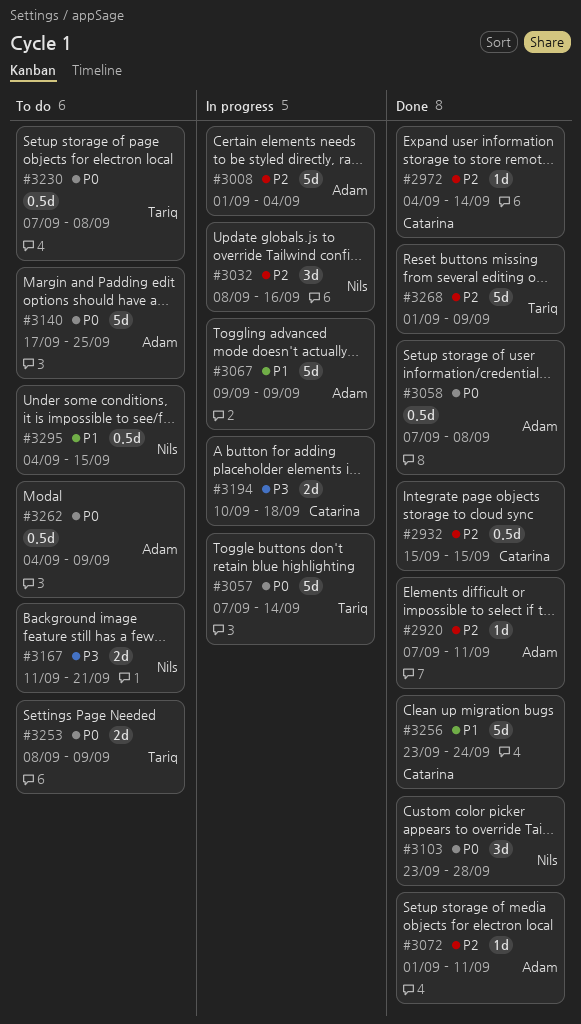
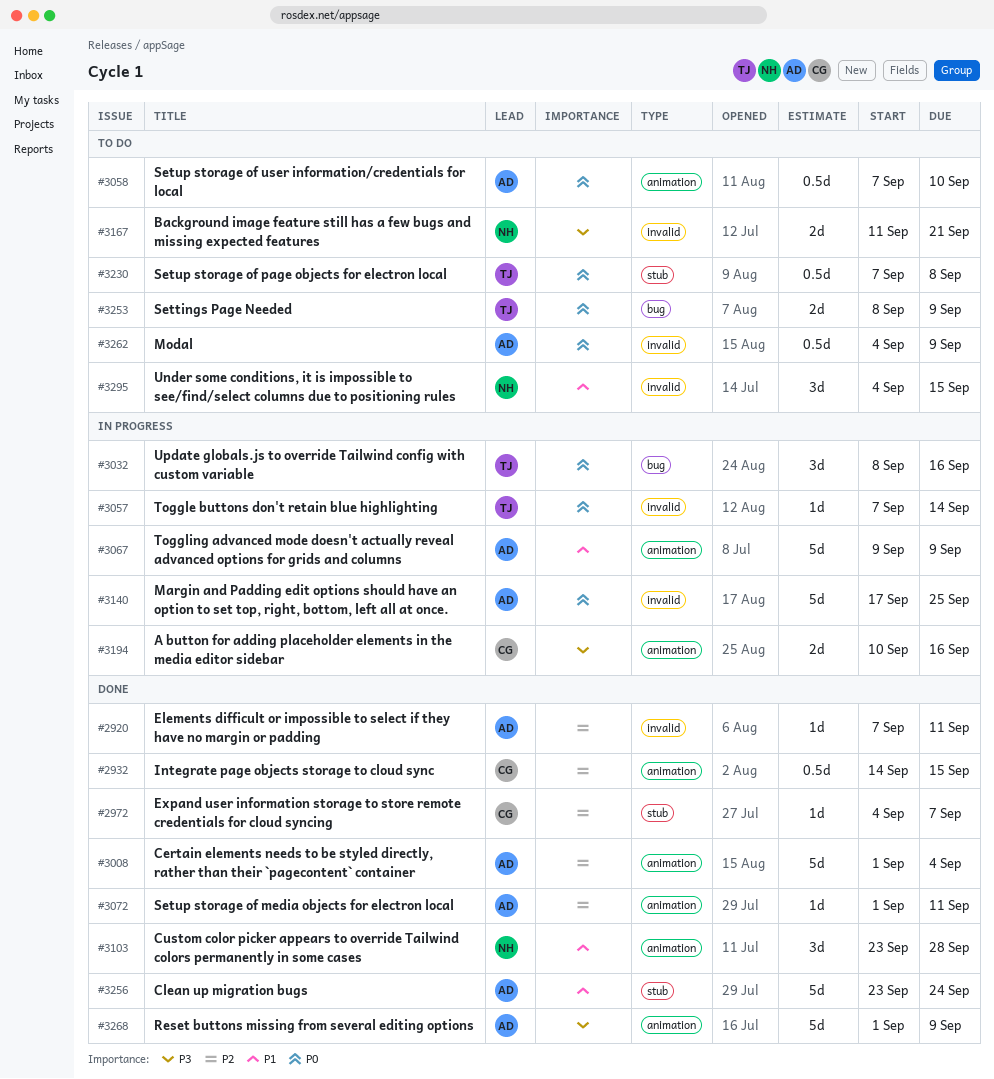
#2932, start: Sep 15 -> Sep 14
#2972, due: Sep 14 -> Sep 7
#3008, status: In progress -> Done
#3032, owner: Nils -> Tariq
#3032, priority: P2 -> P0
#3057, estimate: 5d -> 1d
#3058, status: Done -> To do
#3058, due: Sep 8 -> Sep 10
#3103, priority: P0 -> P1
#3140, status: To do -> In progress
#3194, due: Sep 18 -> Sep 16
#3256, owner: Catarina -> Adam
#3268, owner: Tariq -> Adam
#3268, priority: P2 -> P3
#3295, estimate: 0.5d -> 3d

